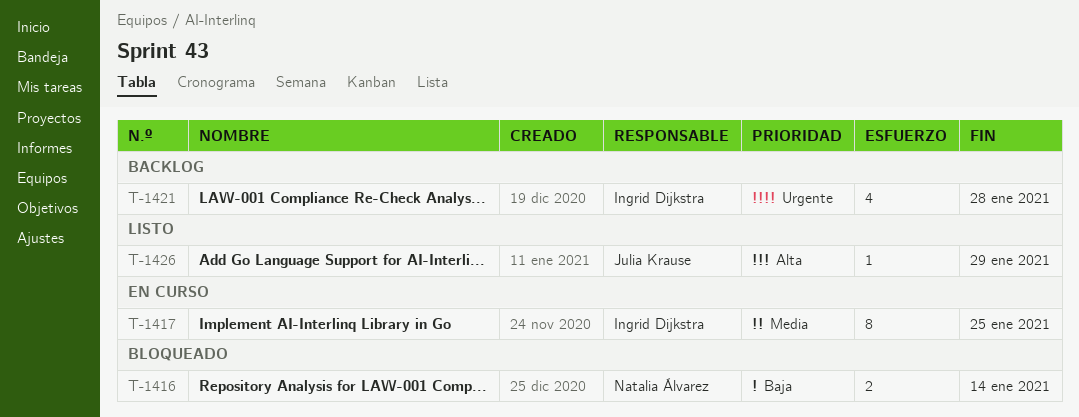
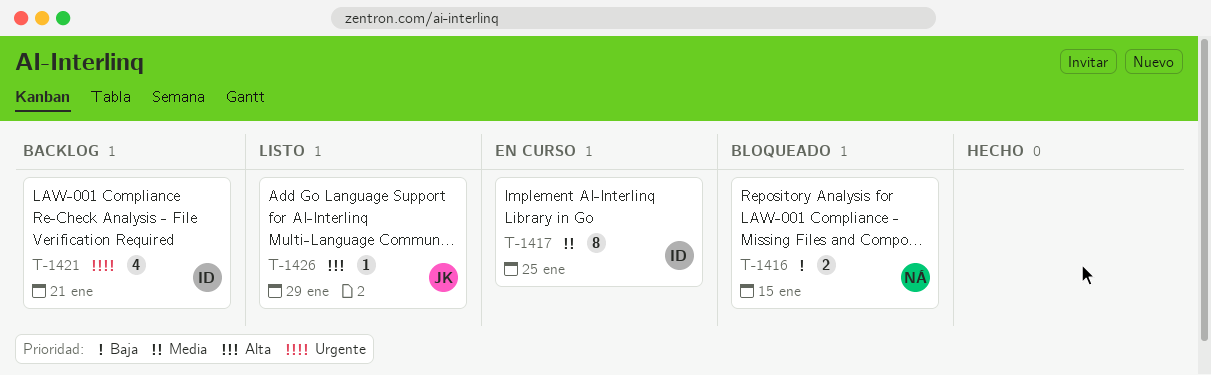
T-1416, due: Jan 14 -> Jan 15
T-1421, due: Jan 28 -> Jan 21

